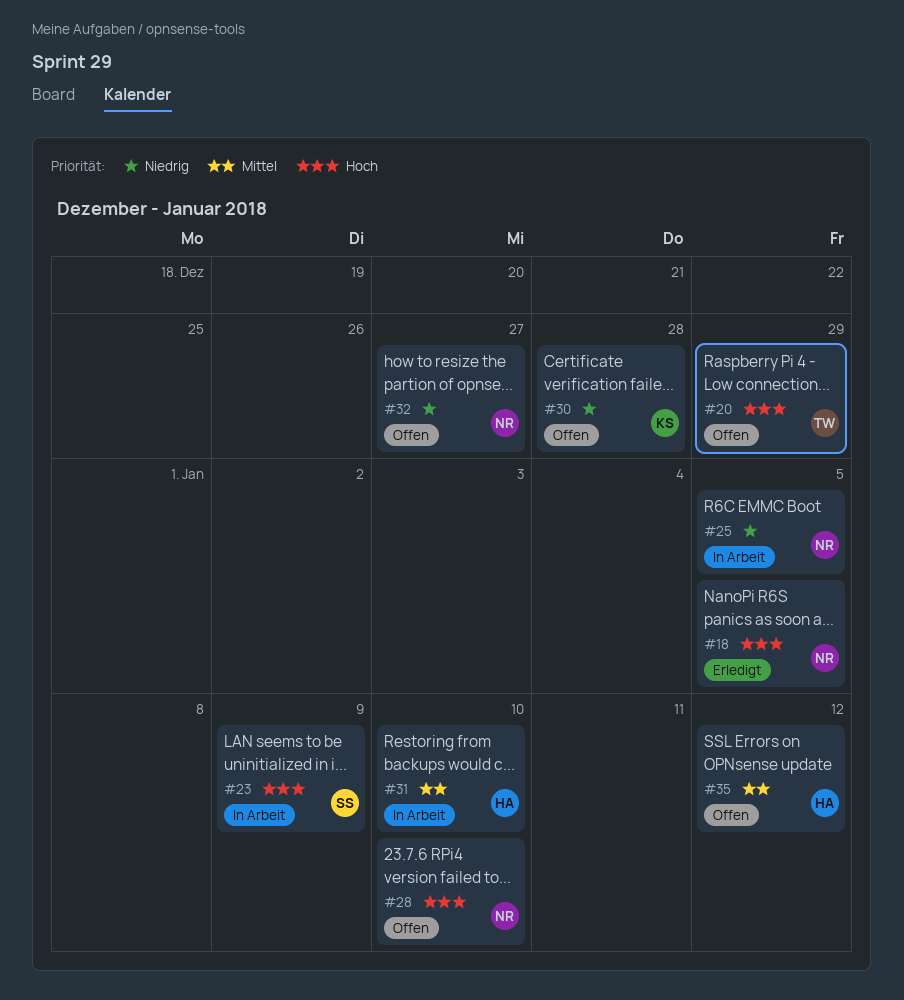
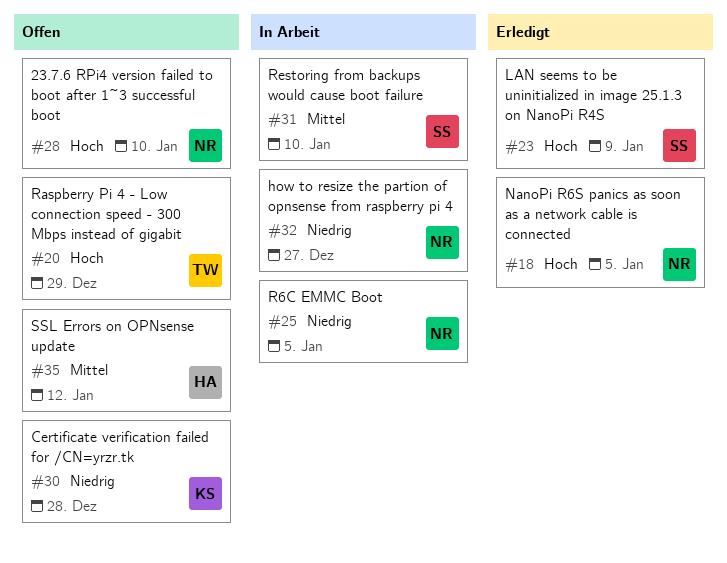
#23, status: In Arbeit -> Erledigt
#31, owner: HA -> SS
#32, status: Offen -> In Arbeit

